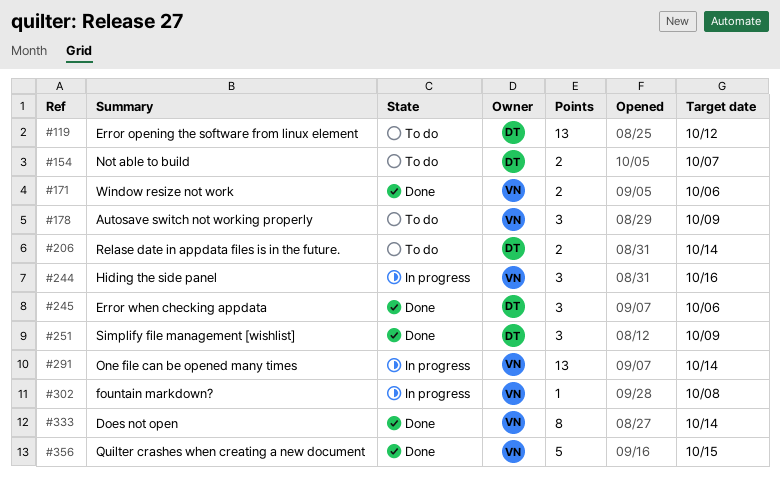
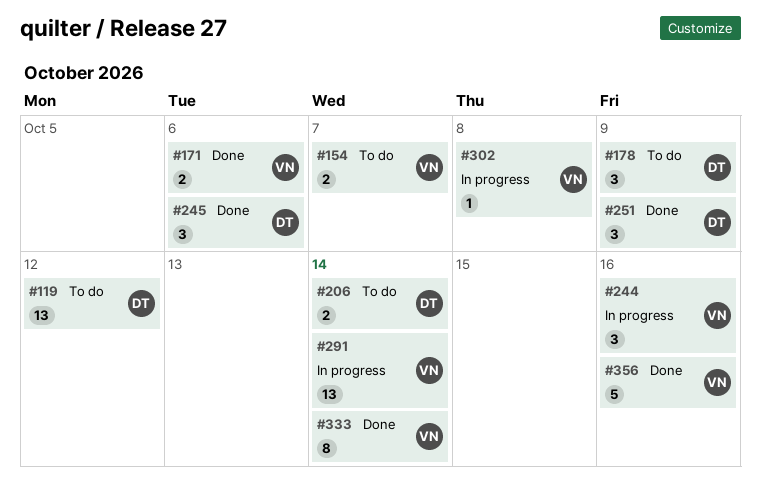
#154, owner: DT -> VN
#178, owner: VN -> DT
#356, due: Oct 15 -> Oct 16

